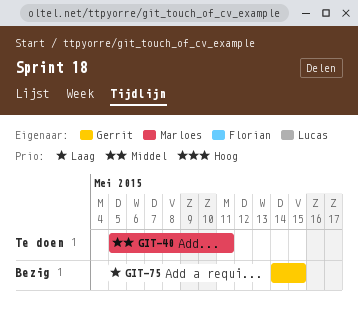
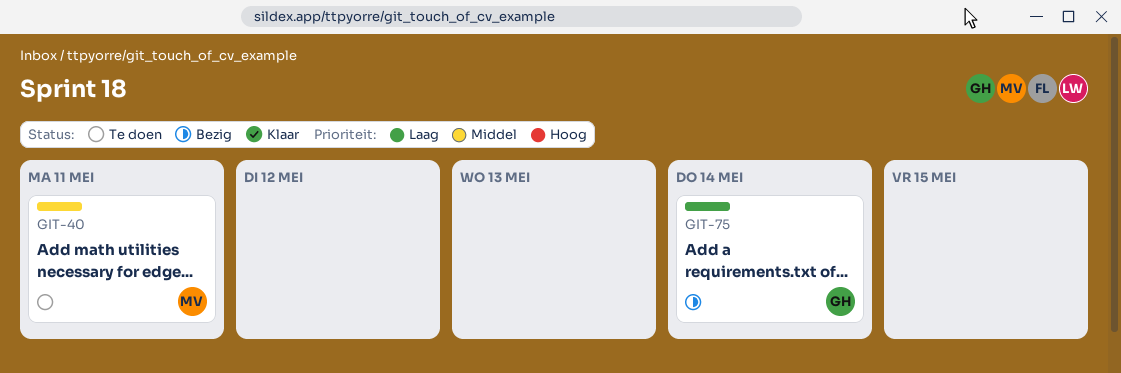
GIT-75, due: May 15 -> May 14

